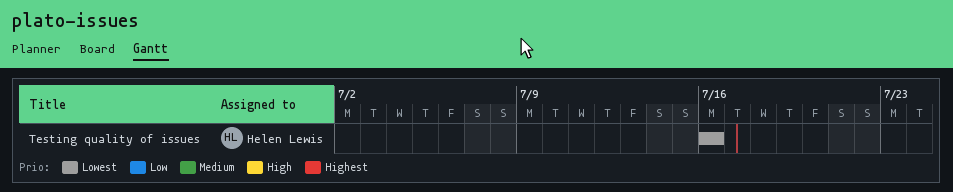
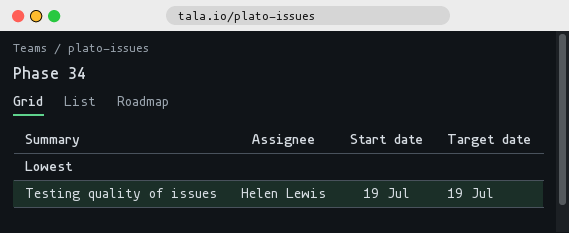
Testing quality of issues, start: Jul 16 -> Jul 19
Testing quality of issues, due: Jul 16 -> Jul 19

